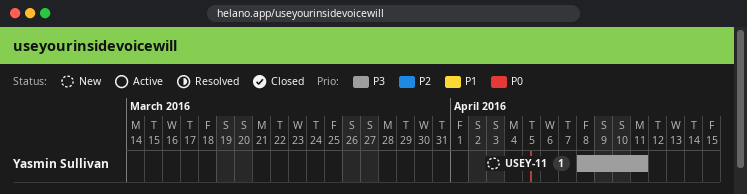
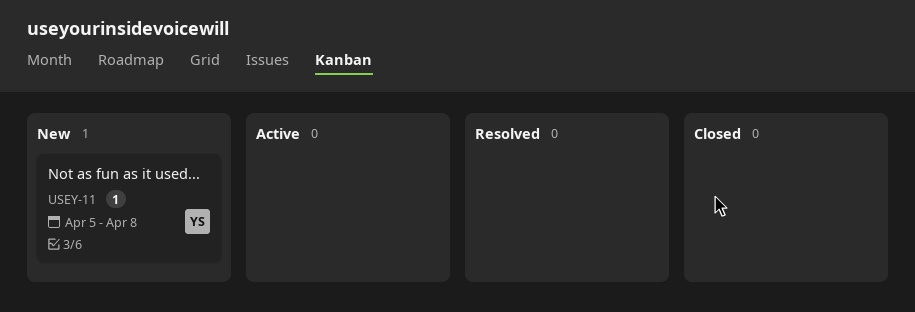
USEY-11, start: Apr 8 -> Apr 5
USEY-11, due: Apr 11 -> Apr 8

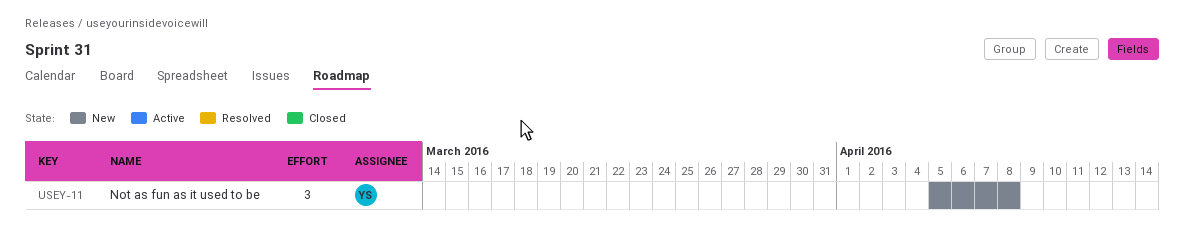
USEY-11, estimate: 1 -> 3

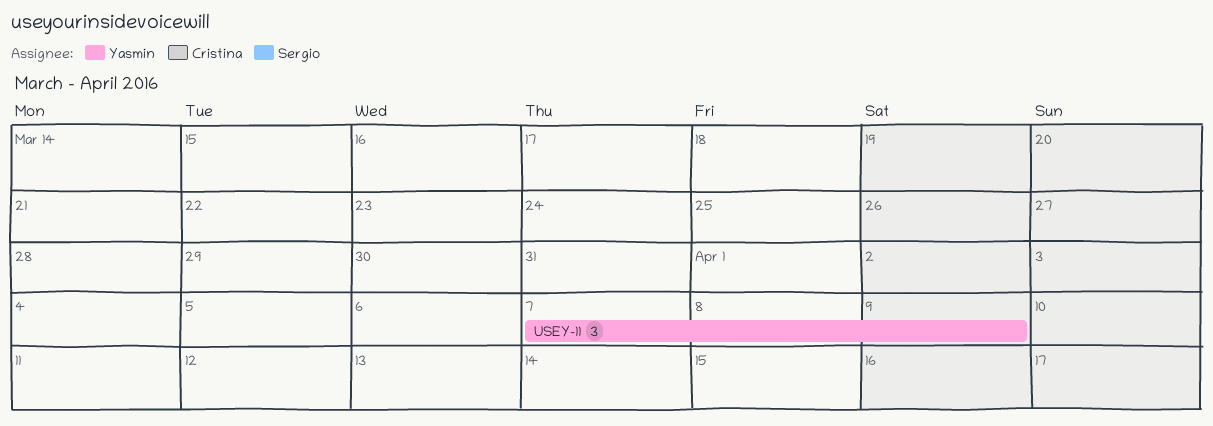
USEY-11, start: Apr 5 -> Apr 7
USEY-11, due: Apr 8 -> Apr 9

